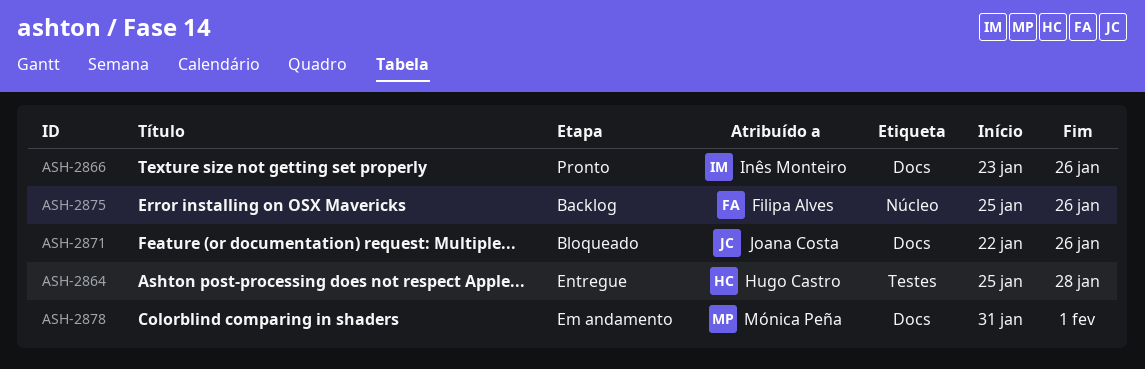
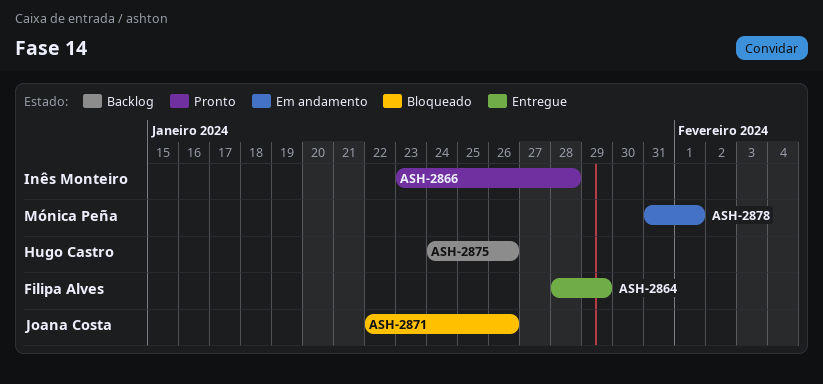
ASH-2864, owner: Hugo Castro -> Filipa Alves
ASH-2864, start: Jan 25 -> Jan 28
ASH-2864, due: Jan 28 -> Jan 29
ASH-2866, due: Jan 26 -> Jan 28
ASH-2875, owner: Filipa Alves -> Hugo Castro
ASH-2875, start: Jan 25 -> Jan 24

